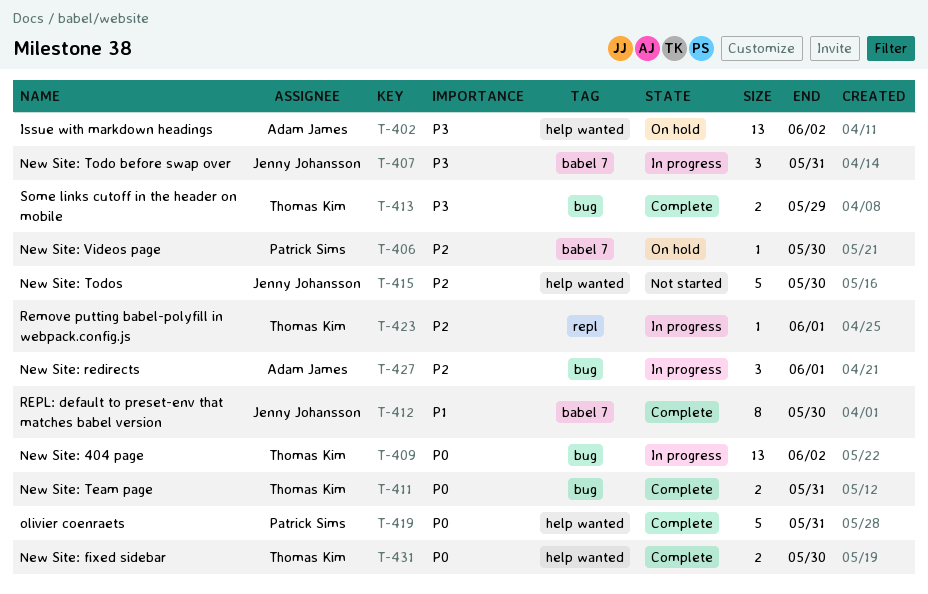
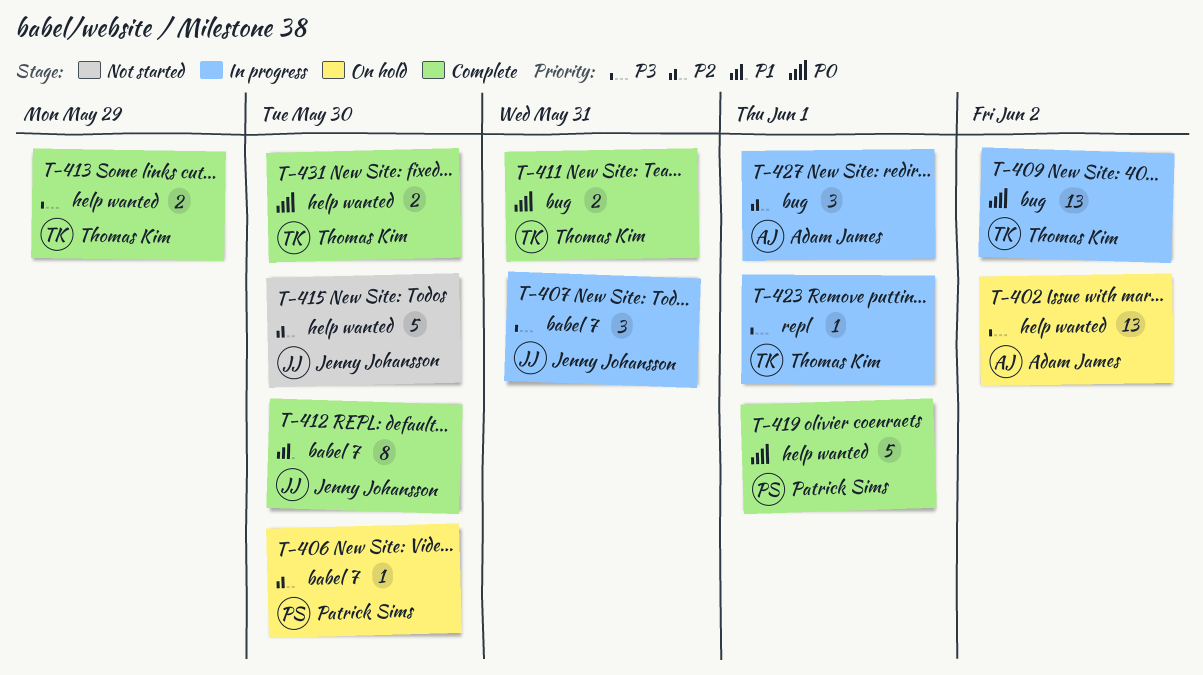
T-413, label: bug -> help wanted
T-419, due: May 31 -> Jun 1
T-423, priority: P2 -> P3

